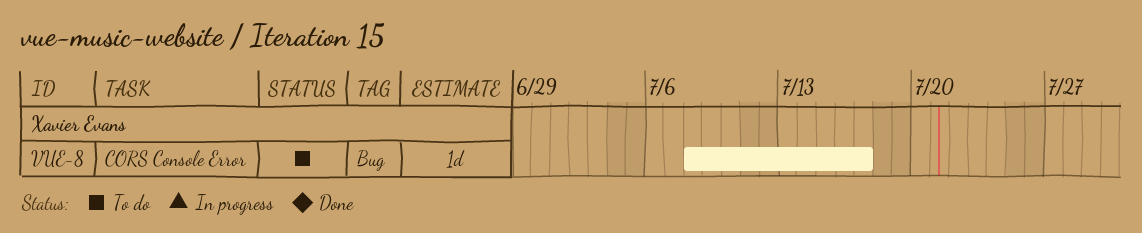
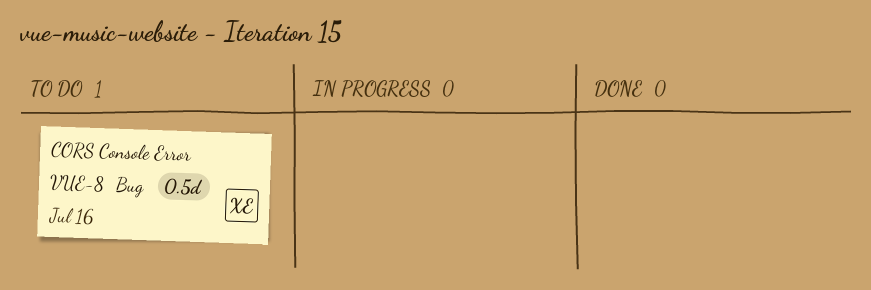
VUE-8, estimate: 1d -> 0.5d
VUE-8, due: Jul 17 -> Jul 16

